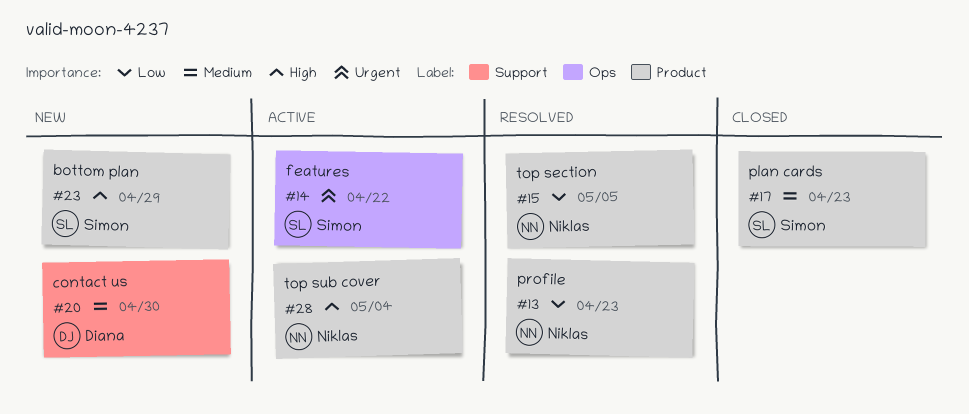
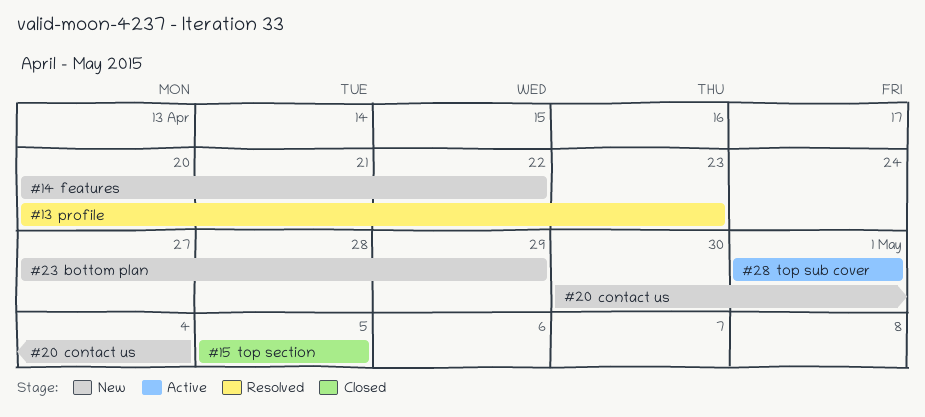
#14, status: Active -> New
#15, status: Resolved -> Closed
#17: present -> none
#20, due: Apr 30 -> May 4
#28, due: May 4 -> May 1

